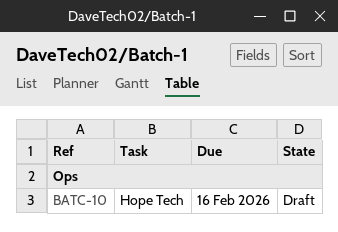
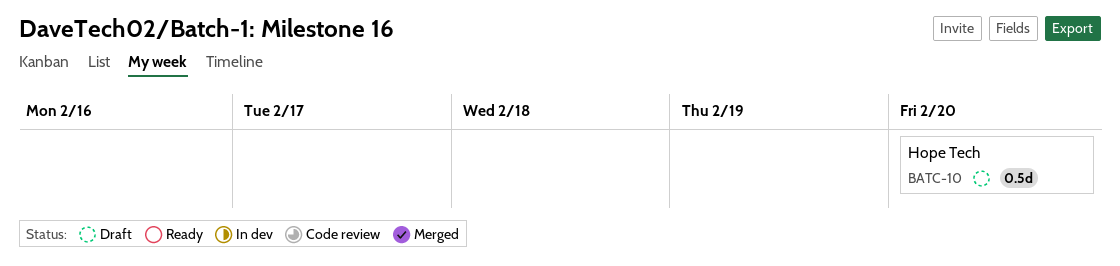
BATC-10, due: Feb 16 -> Feb 20

